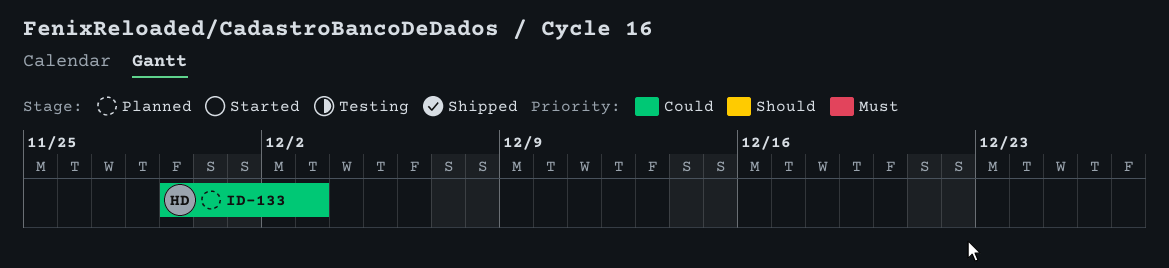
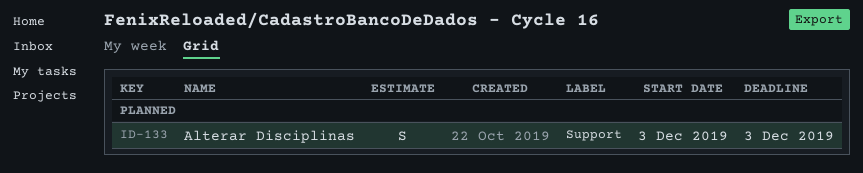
ID-133, start: Nov 29 -> Dec 3

